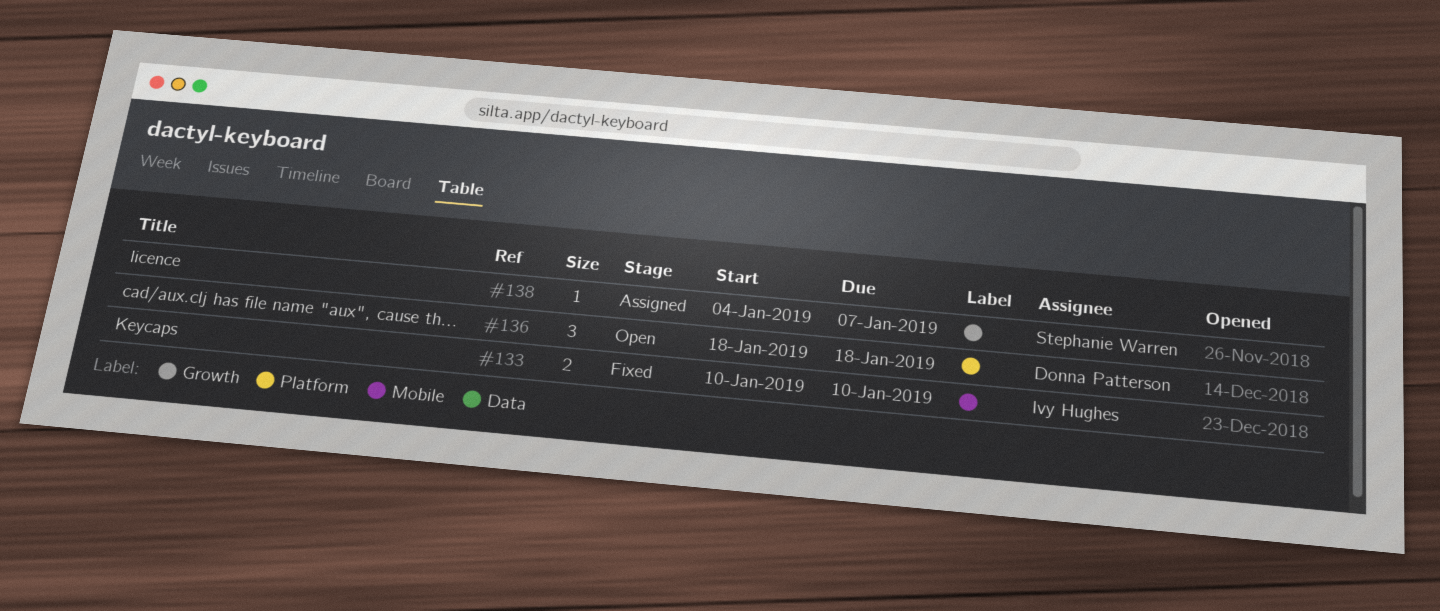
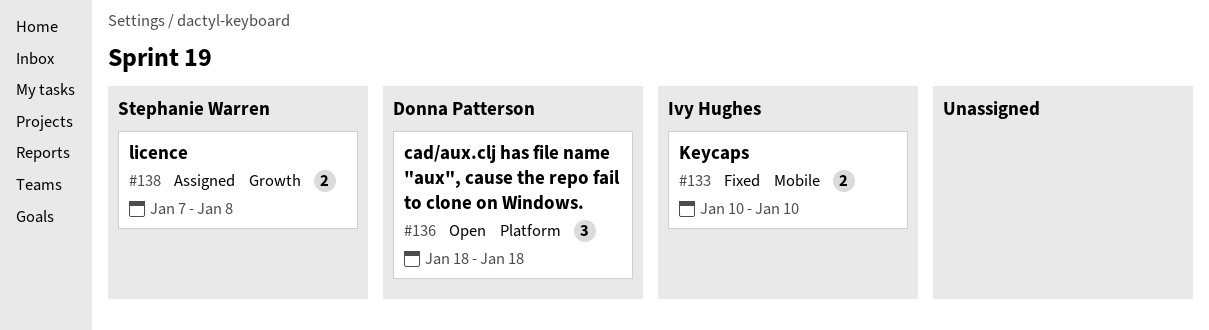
#138, estimate: 1 -> 2
#138, start: Jan 4 -> Jan 7
#138, due: Jan 7 -> Jan 8

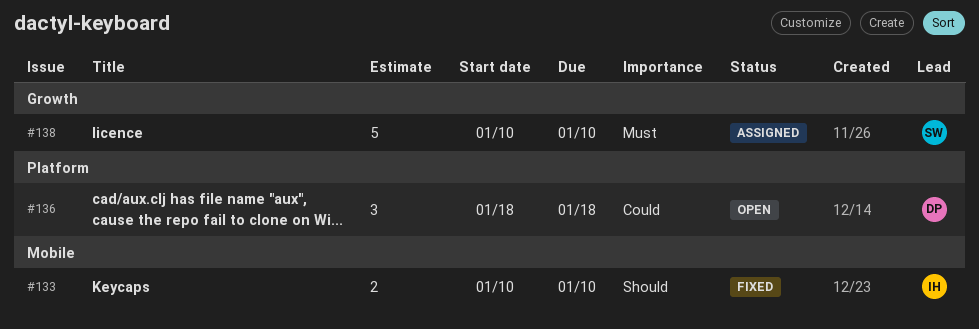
#138, estimate: 2 -> 5
#138, start: Jan 7 -> Jan 10
#138, due: Jan 8 -> Jan 10

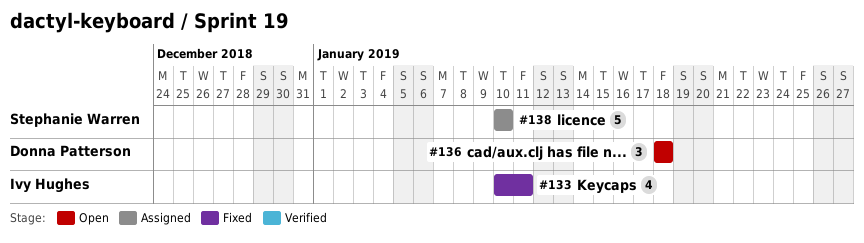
#133, estimate: 2 -> 4
#133, due: Jan 10 -> Jan 11

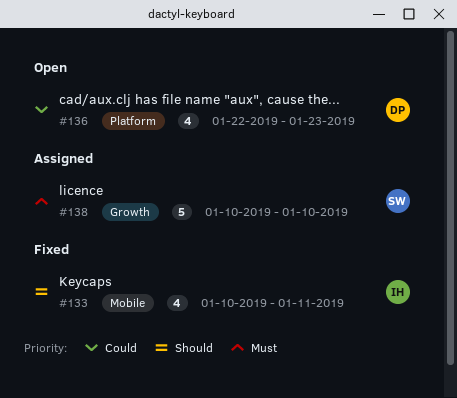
#136, estimate: 3 -> 4
#136, start: Jan 18 -> Jan 22
#136, due: Jan 18 -> Jan 23

